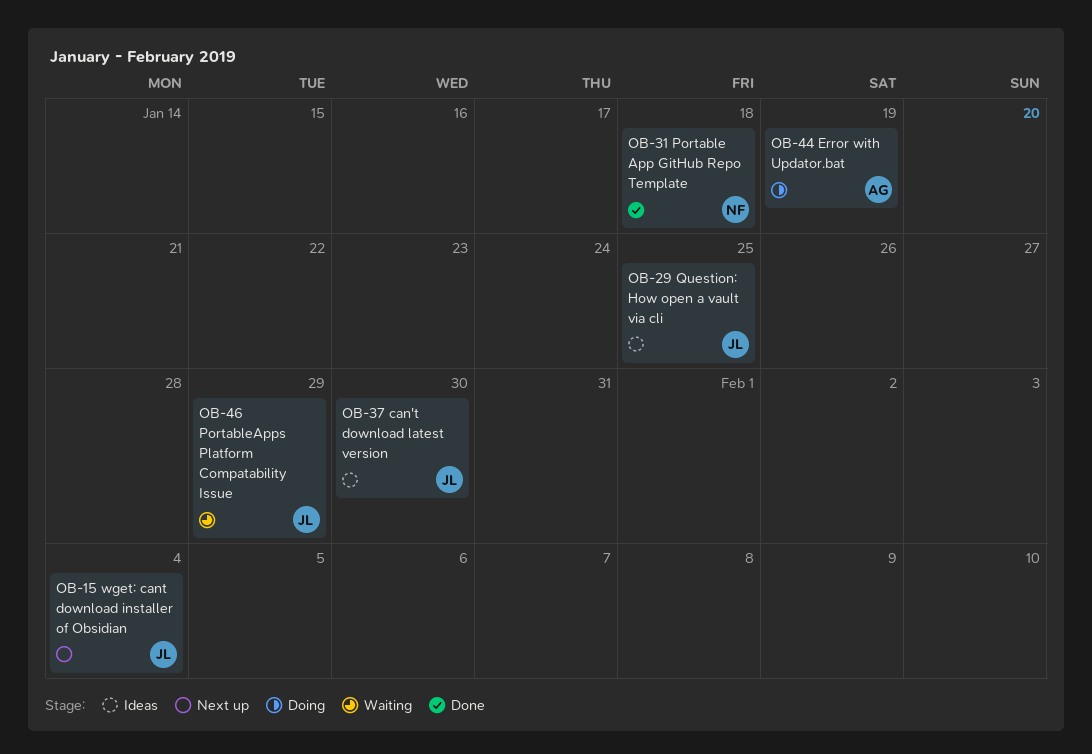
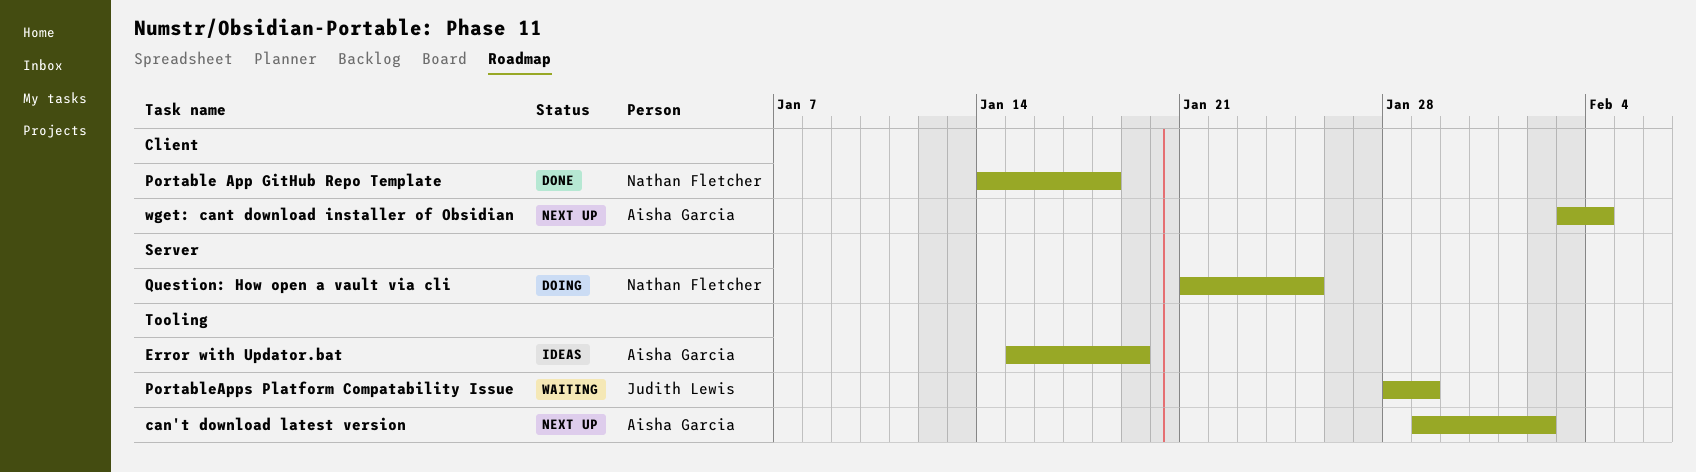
can't download latest version, status: Ideas -> Next up
can't download latest version, owner: Judith Lewis -> Aisha Garcia
can't download latest version, due: Jan 30 -> Feb 2
Error with Updator.bat, status: Doing -> Ideas
Question: How open a vault via cli, status: Ideas -> Doing
Question: How open a vault via cli, owner: Judith Lewis -> Nathan Fletcher
wget: cant download installer of Obsidian, owner: Judith Lewis -> Aisha Garcia

